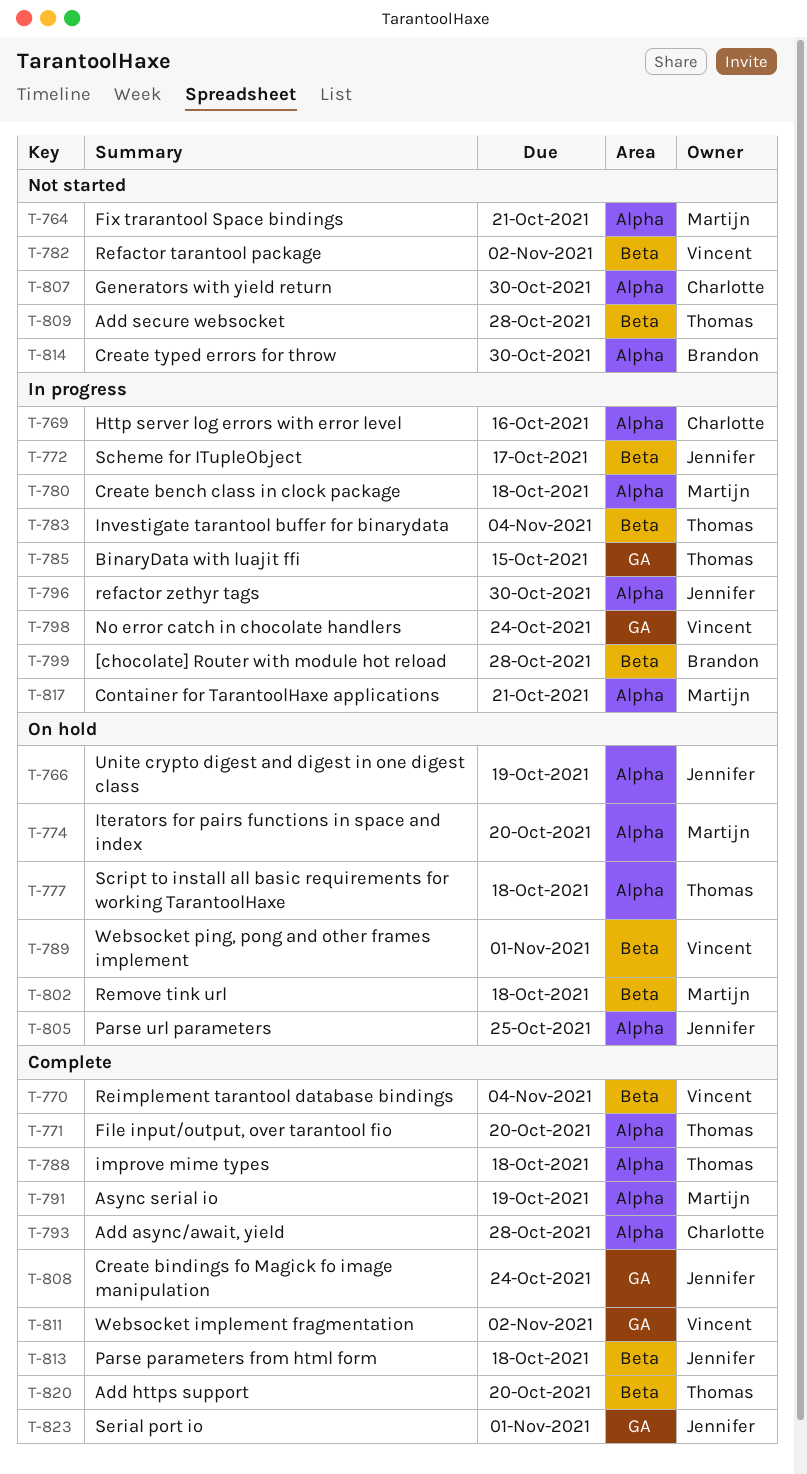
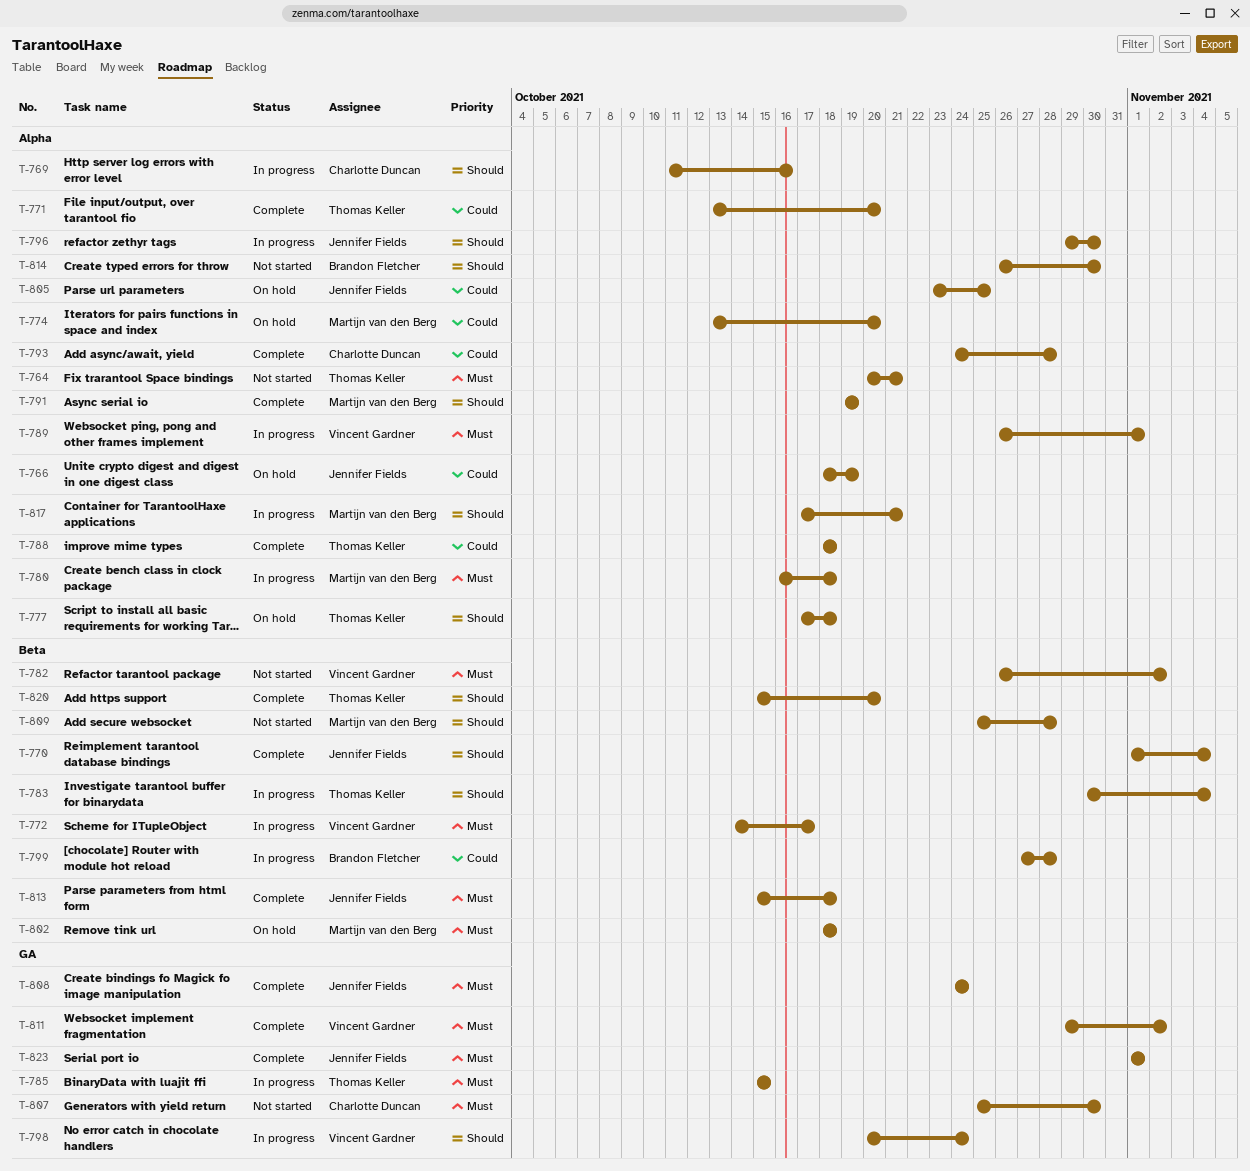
T-764, owner: Martijn van den Berg -> Thomas Keller
T-770, owner: Vincent Gardner -> Jennifer Fields
T-772, owner: Jennifer Fields -> Vincent Gardner
T-789, status: On hold -> In progress
T-789, label: Beta -> Alpha
T-807, label: Alpha -> GA
T-809, owner: Thomas Keller -> Martijn van den Berg

